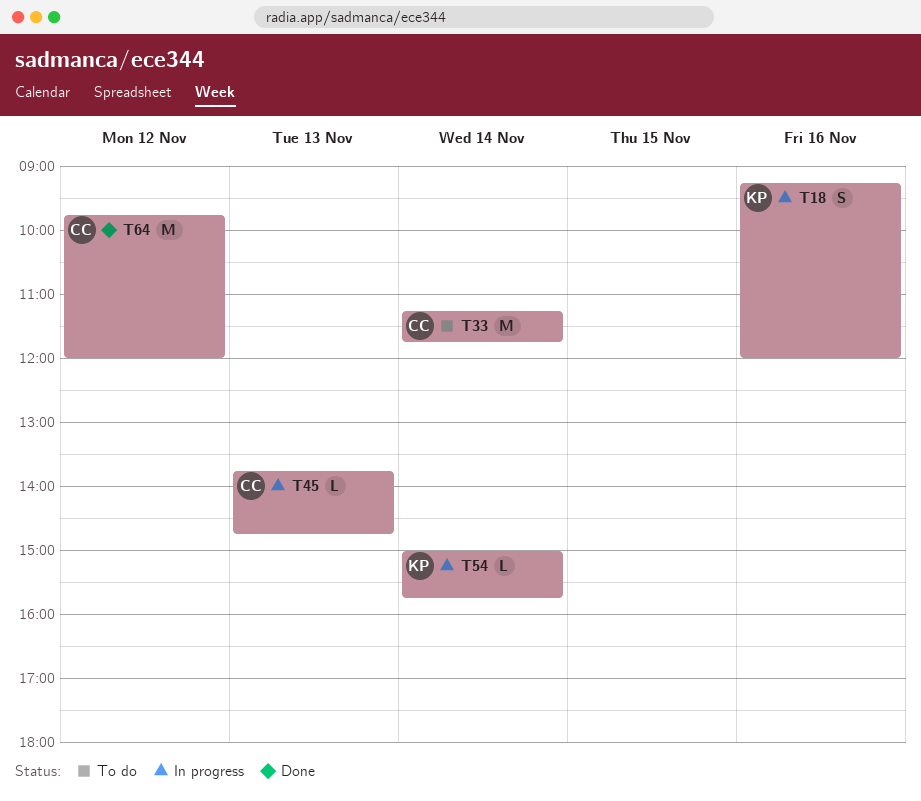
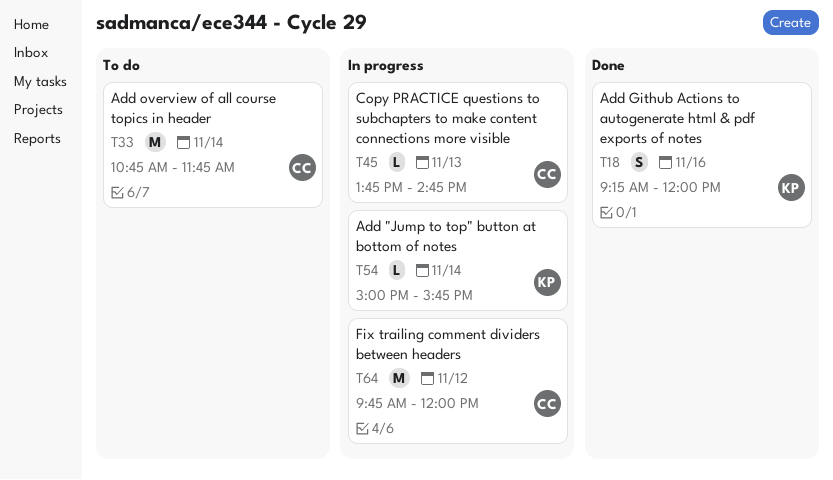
T18, status: In progress -> Done
T33, begins: 11:15 -> 10:45
T64, status: Done -> In progress

